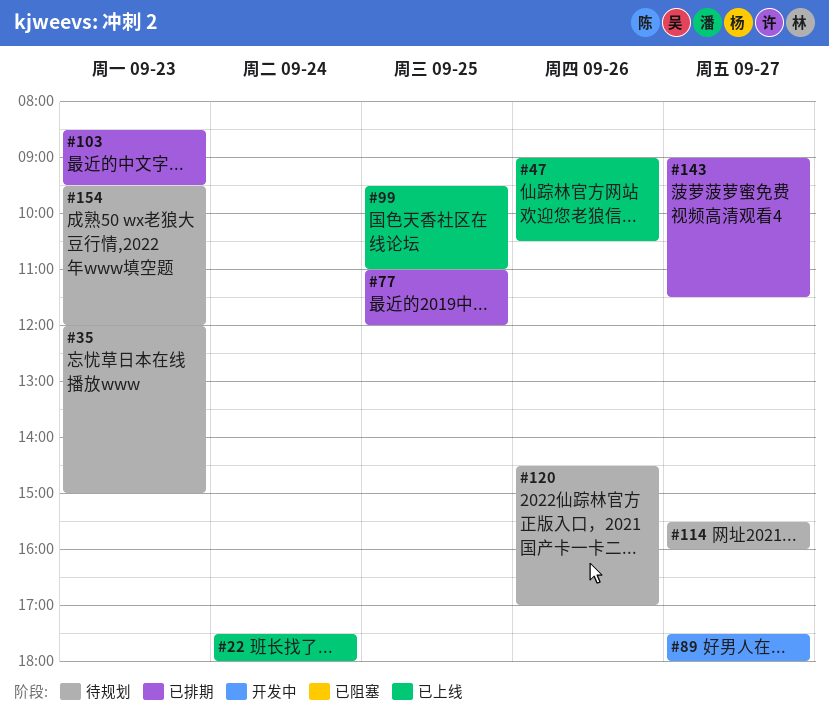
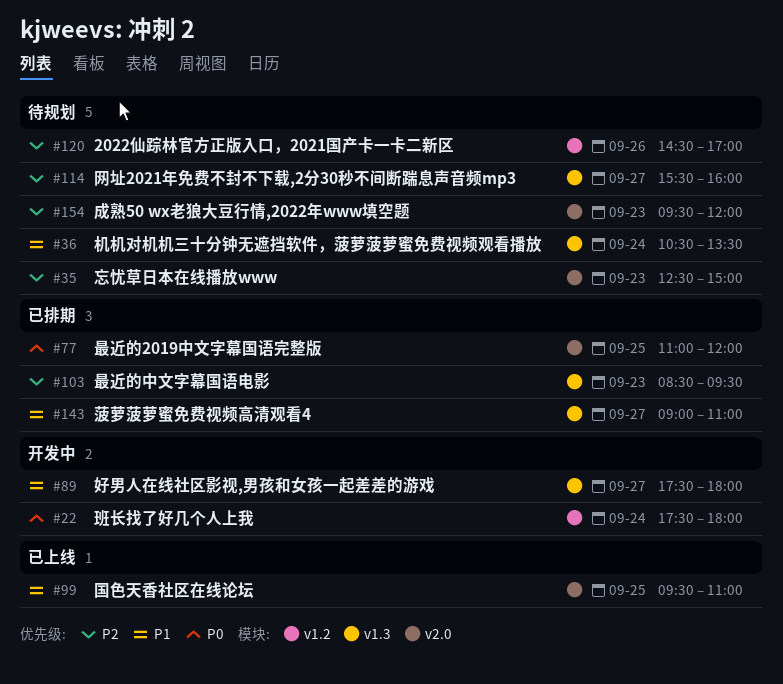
#22, status: 已上线 -> 开发中
#35, begins: 12:00 -> 12:30
#36: none -> present
#47: present -> none
#143, ends: 11:30 -> 11:00

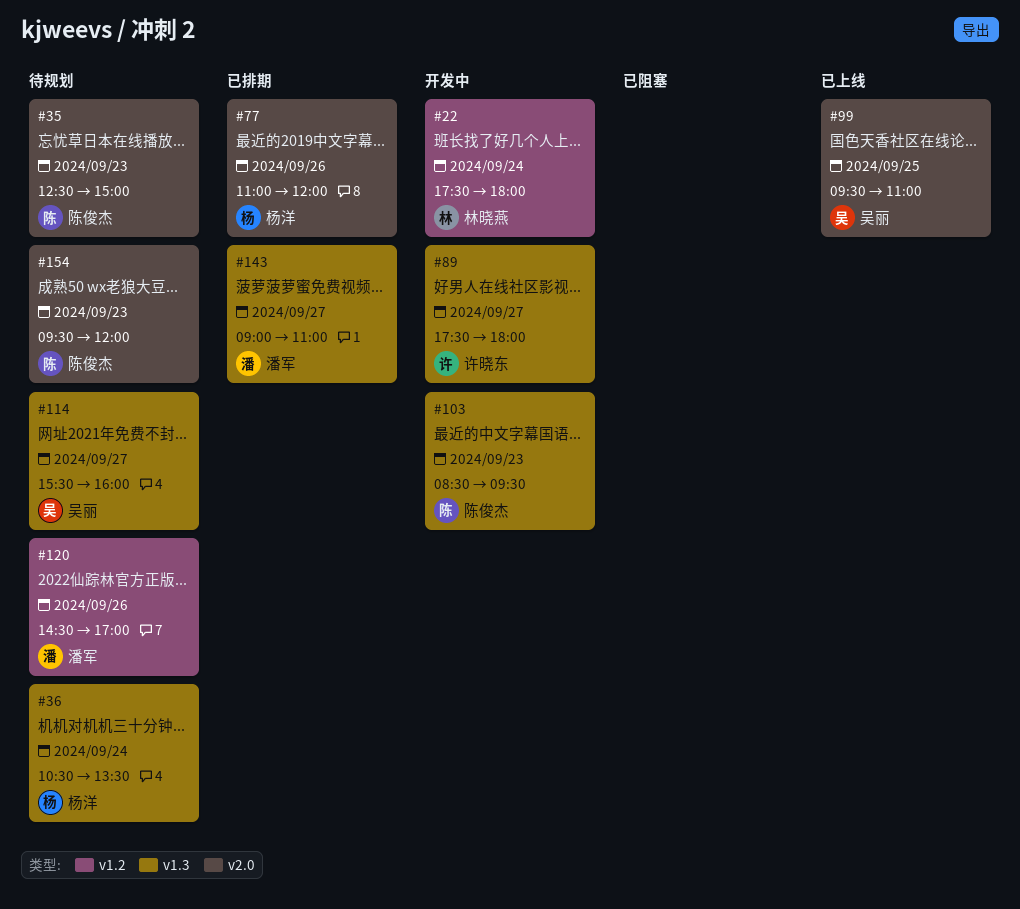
#77, day: Sep 25 -> Sep 26
#103, status: 已排期 -> 开发中

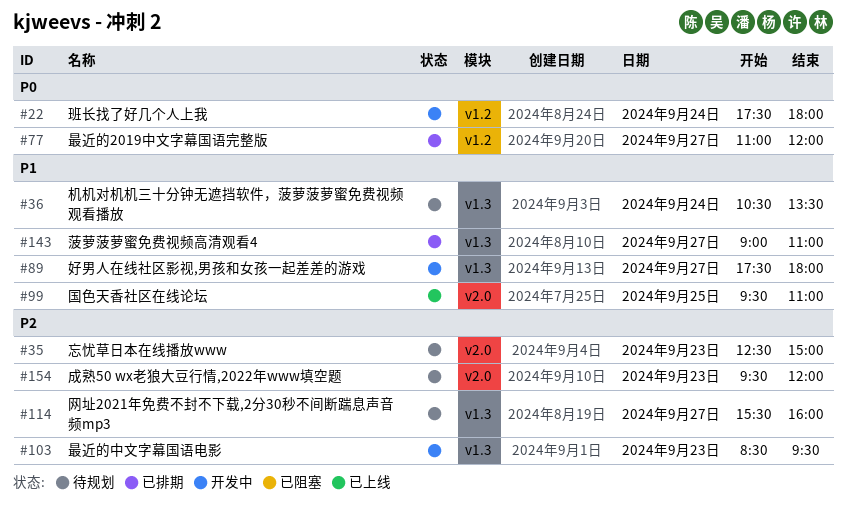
#77, label: v2.0 -> v1.2
#77, day: Sep 26 -> Sep 27
#120: present -> none

